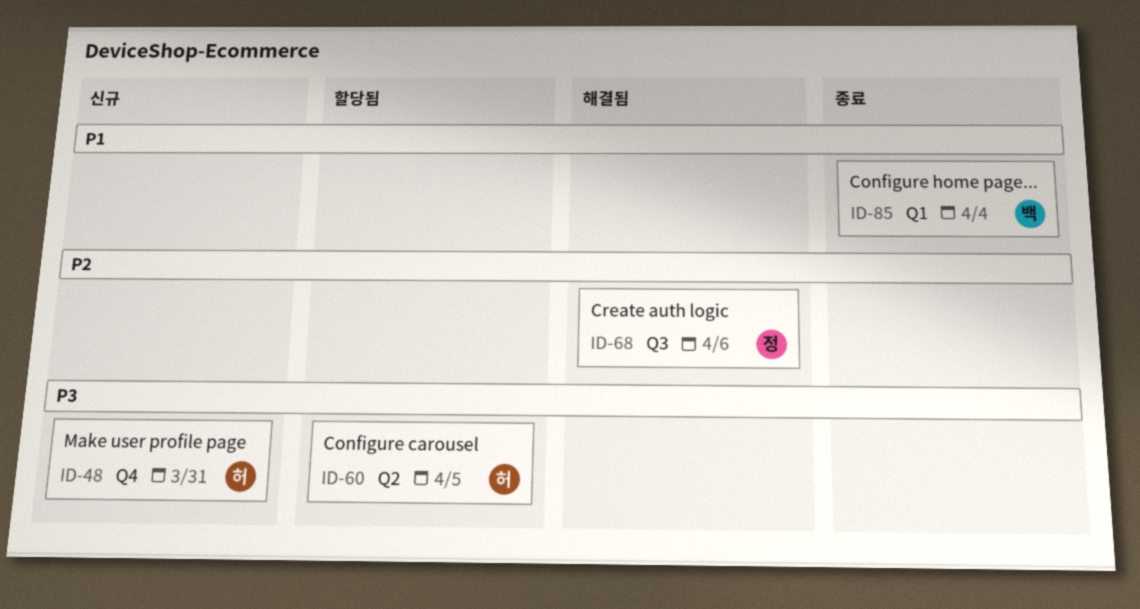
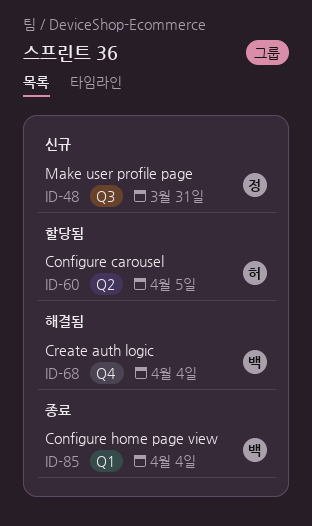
ID-48, owner: 허 -> 정
ID-48, label: Q4 -> Q3
ID-68, owner: 정 -> 백
ID-68, label: Q3 -> Q4
ID-68, due: Apr 6 -> Apr 4

